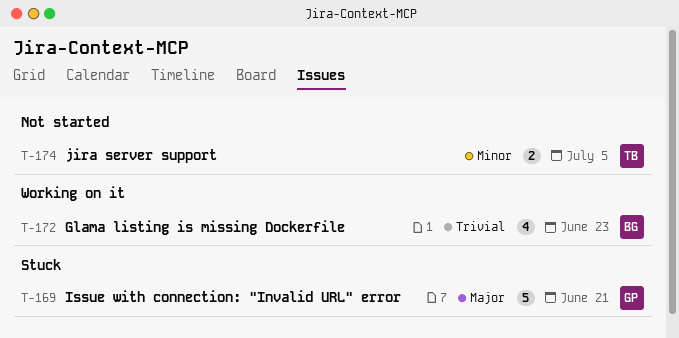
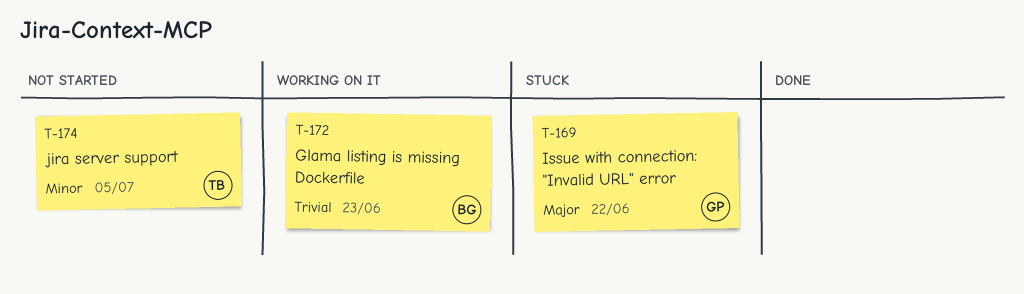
T-169, due: Jun 21 -> Jun 22

